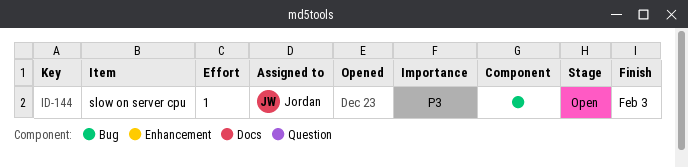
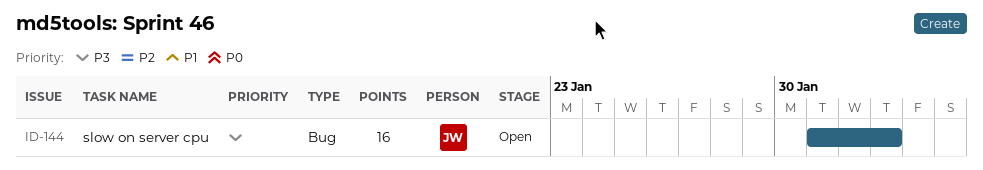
ID-144, estimate: 1 -> 16
ID-144, due: Feb 3 -> Feb 2

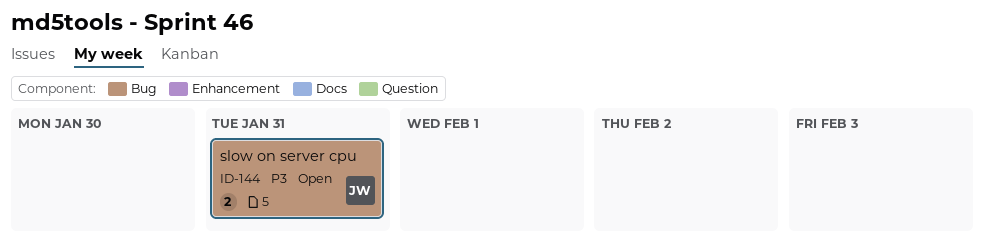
ID-144, estimate: 16 -> 2
ID-144, due: Feb 2 -> Jan 31

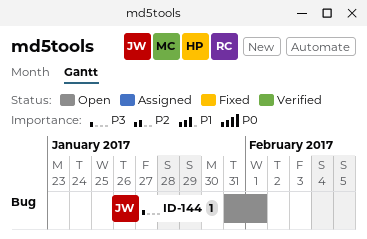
ID-144, estimate: 2 -> 1
ID-144, due: Jan 31 -> Feb 1

